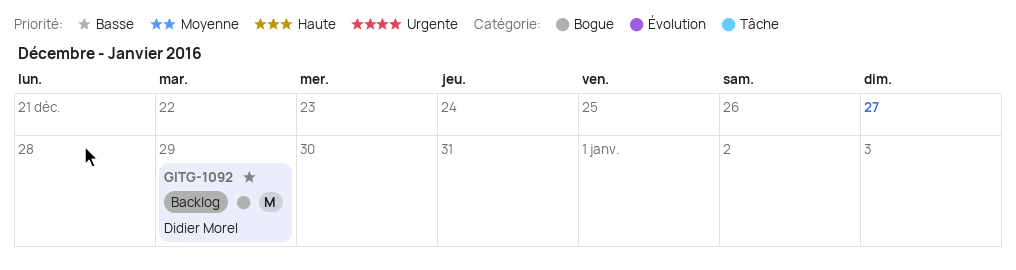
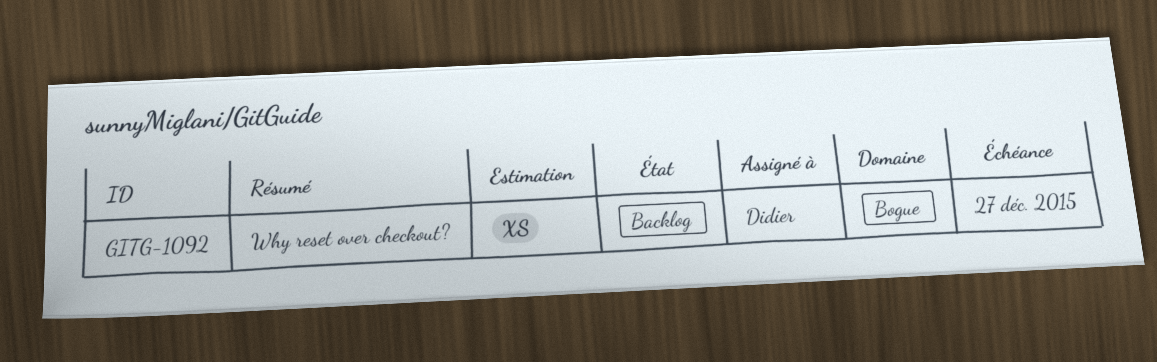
GITG-1092, estimate: M -> XS
GITG-1092, due: Dec 29 -> Dec 27

